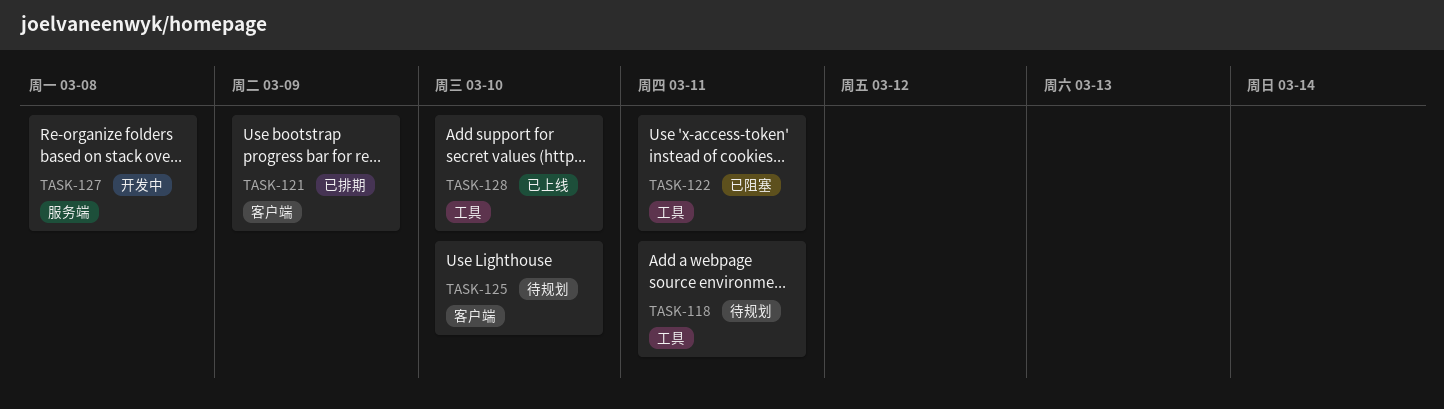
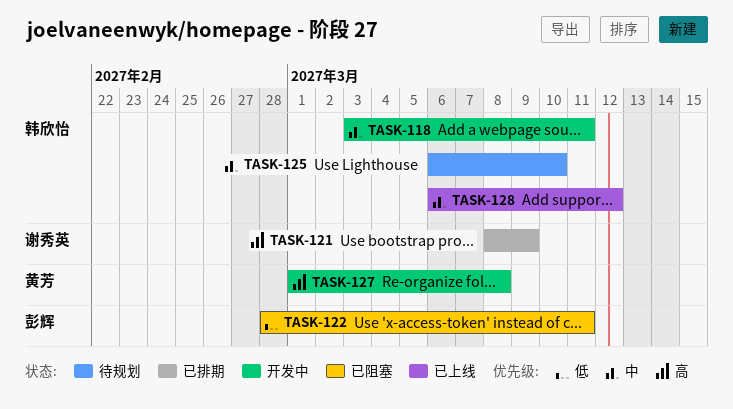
TASK-118, status: 待规划 -> 开发中
TASK-128, due: Mar 10 -> Mar 12

